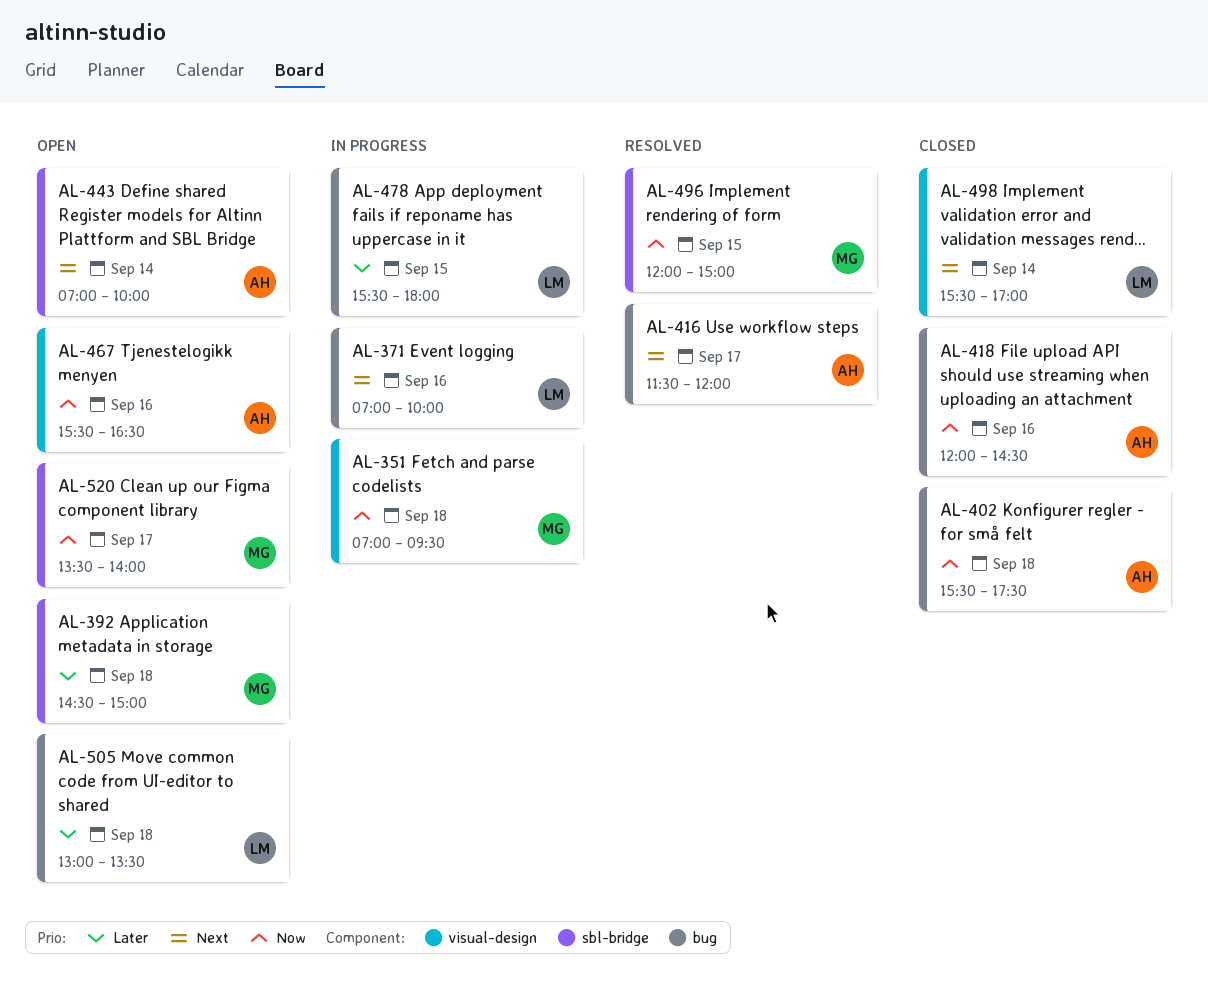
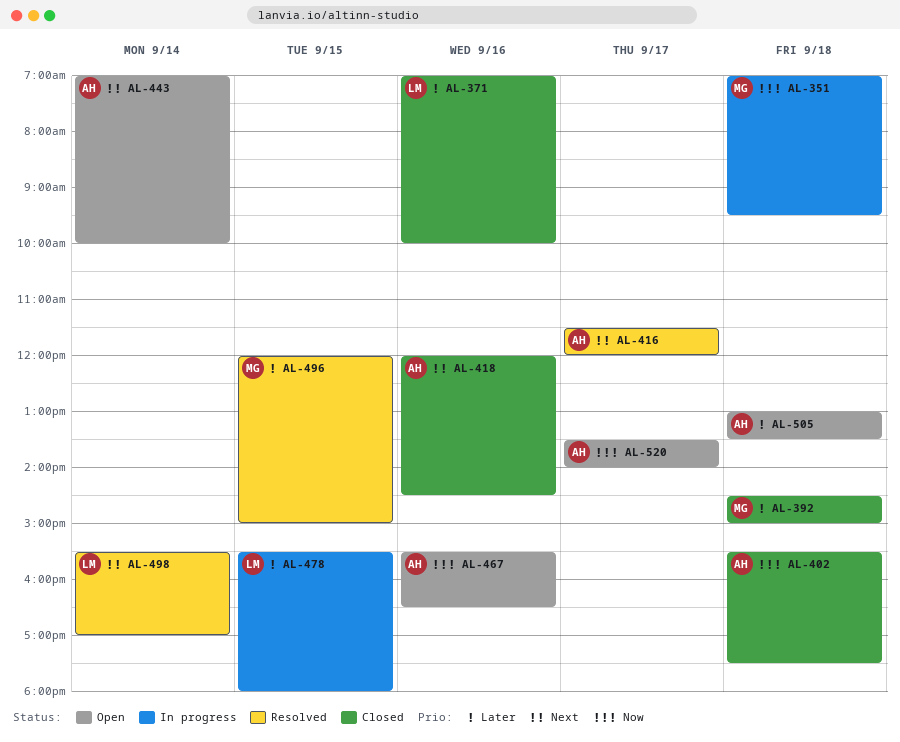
AL-371, status: In progress -> Closed
AL-371, priority: Next -> Later
AL-392, status: Open -> Closed
AL-418, priority: Now -> Next
AL-496, priority: Now -> Later
AL-498, status: Closed -> Resolved
AL-505, owner: LM -> AH
AL-520, owner: MG -> AH

